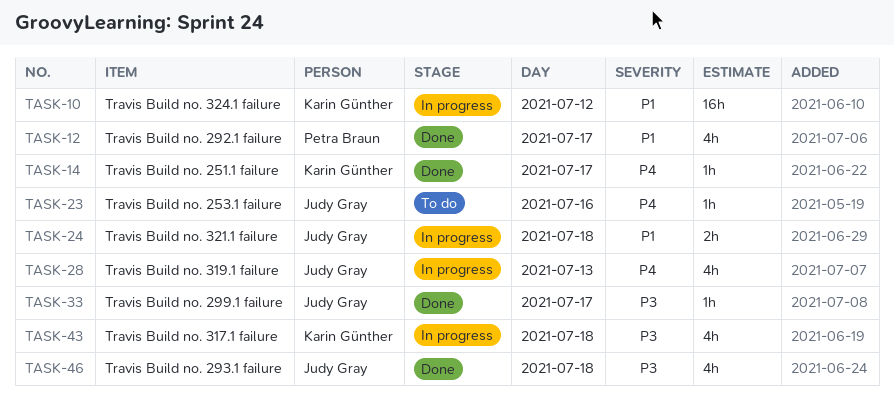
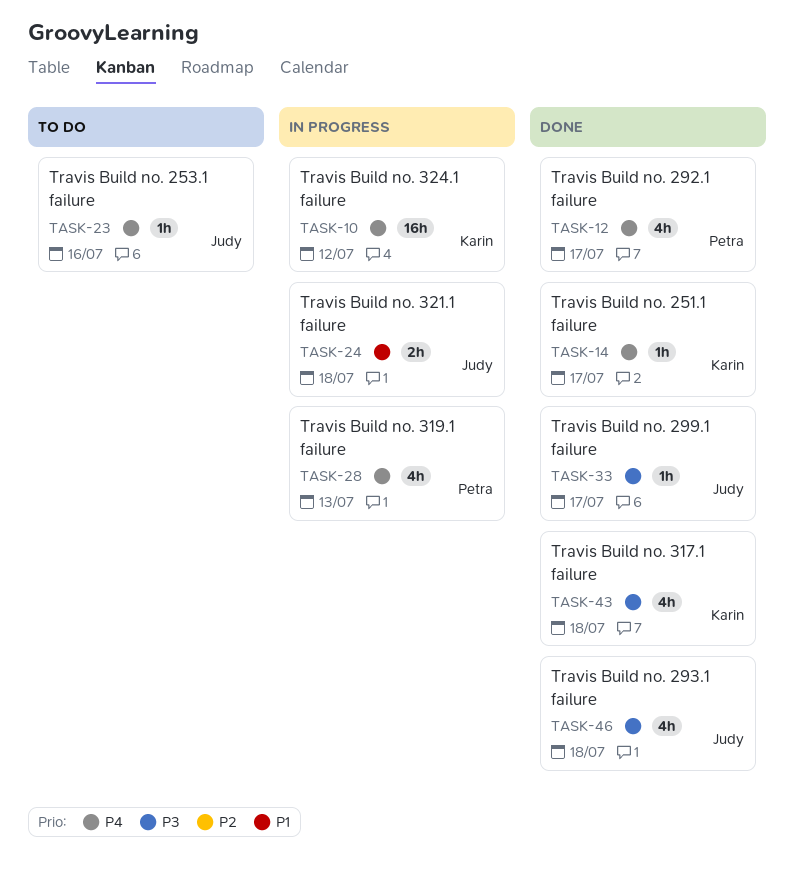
TASK-10, priority: P1 -> P4
TASK-12, priority: P1 -> P4
TASK-28, owner: Judy Gray -> Petra Braun
TASK-43, status: In progress -> Done

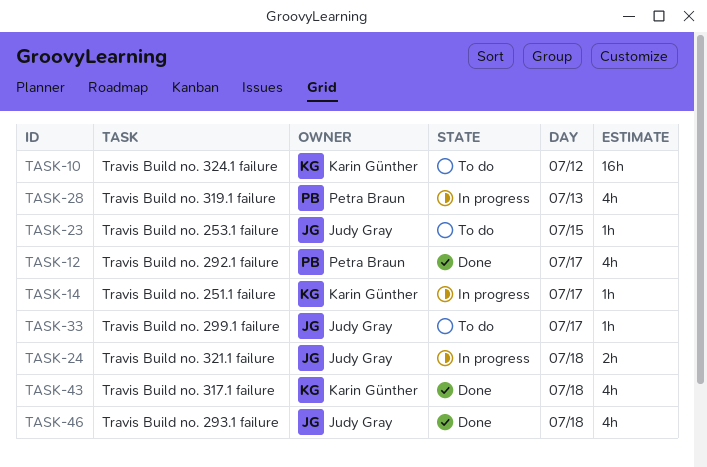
TASK-10, status: In progress -> To do
TASK-14, status: Done -> In progress
TASK-23, day: Jul 16 -> Jul 15
TASK-33, status: Done -> To do

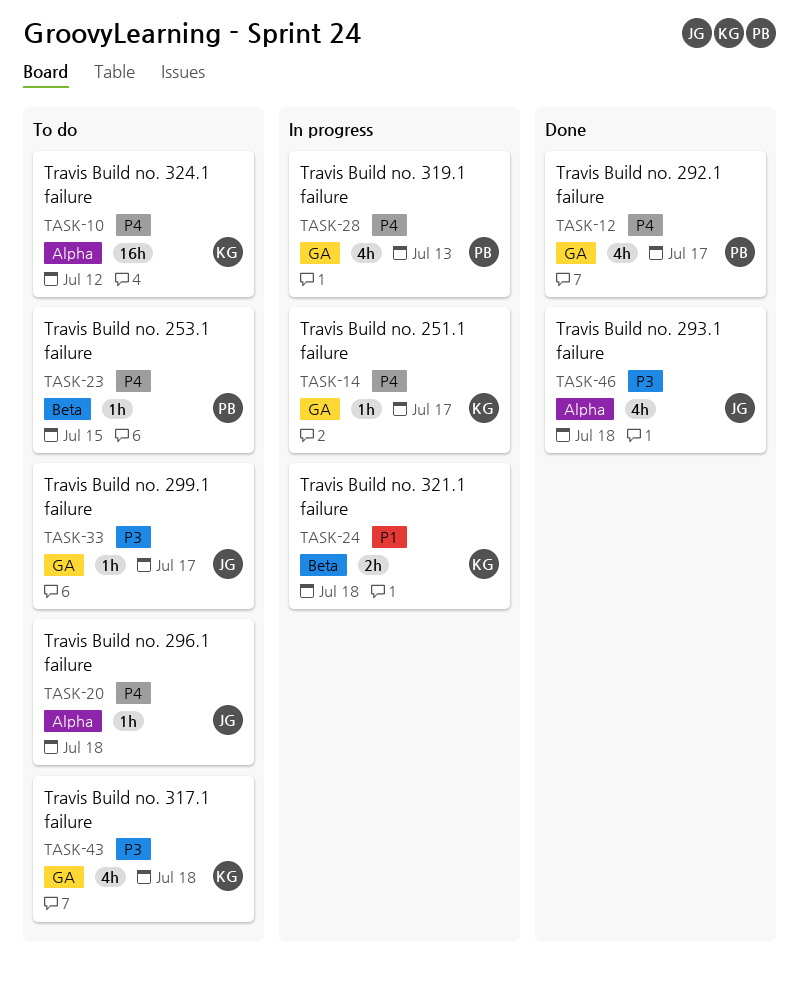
TASK-20: none -> present
TASK-23, owner: Judy Gray -> Petra Braun
TASK-24, owner: Judy Gray -> Karin Günther
TASK-43, status: Done -> To do

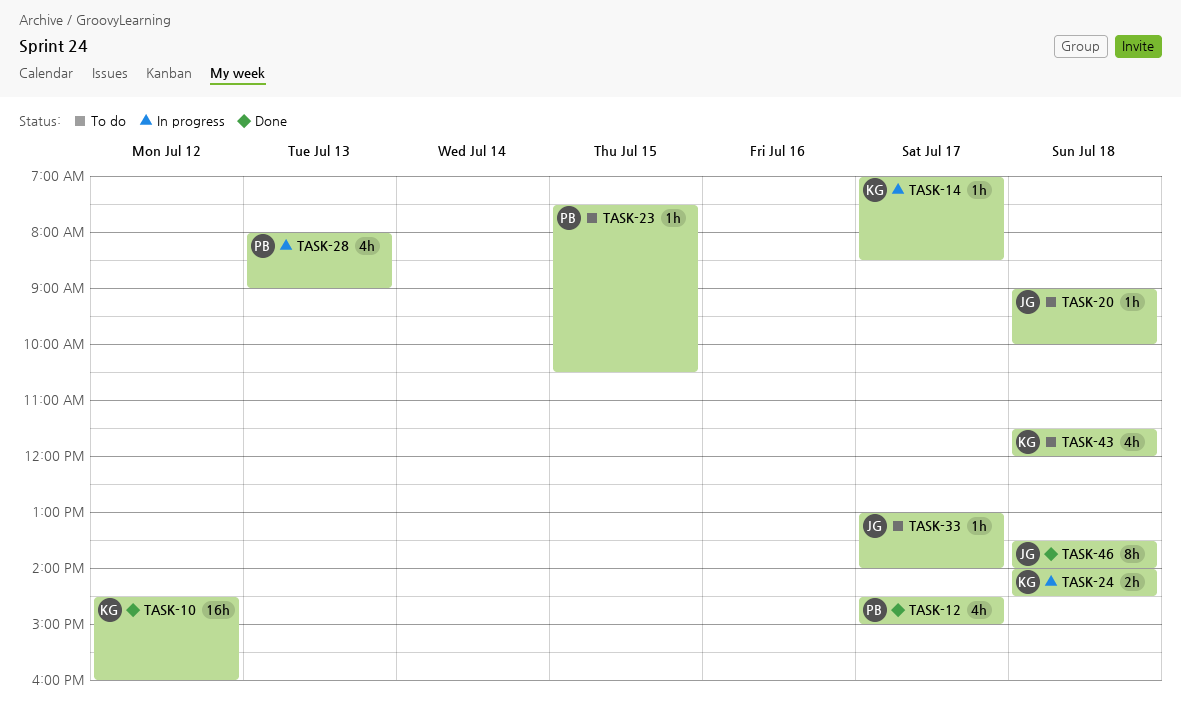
TASK-10, status: To do -> Done
TASK-46, estimate: 4h -> 8h

